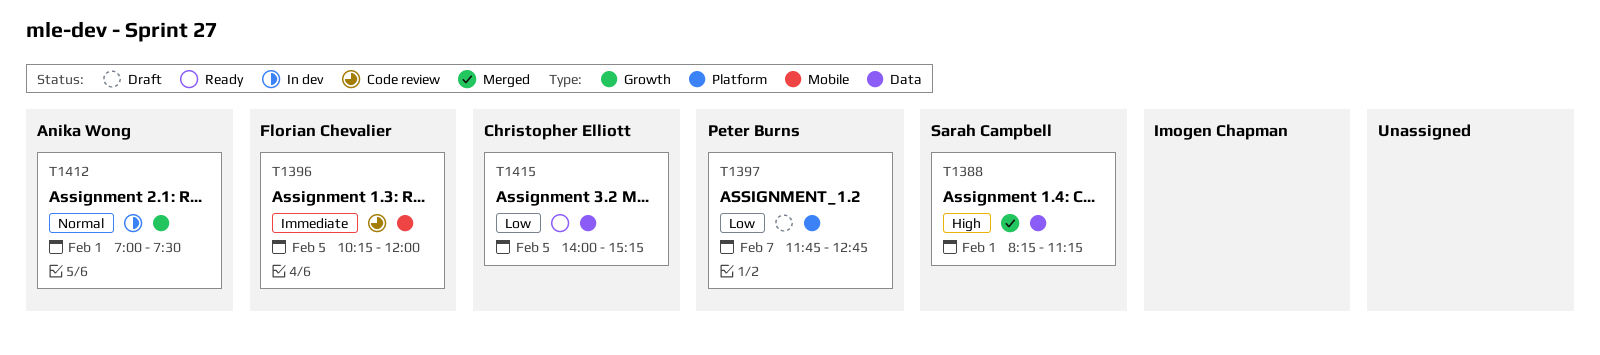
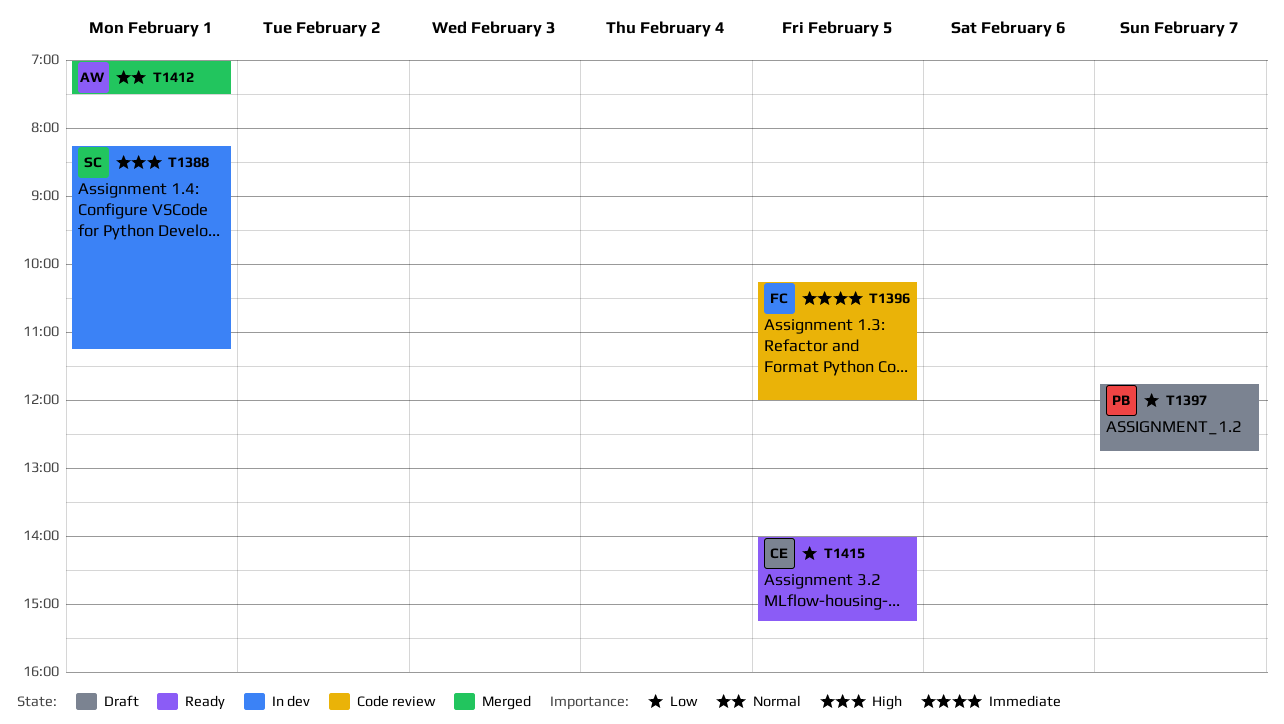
T1388, status: Merged -> In dev
T1412, status: In dev -> Merged

